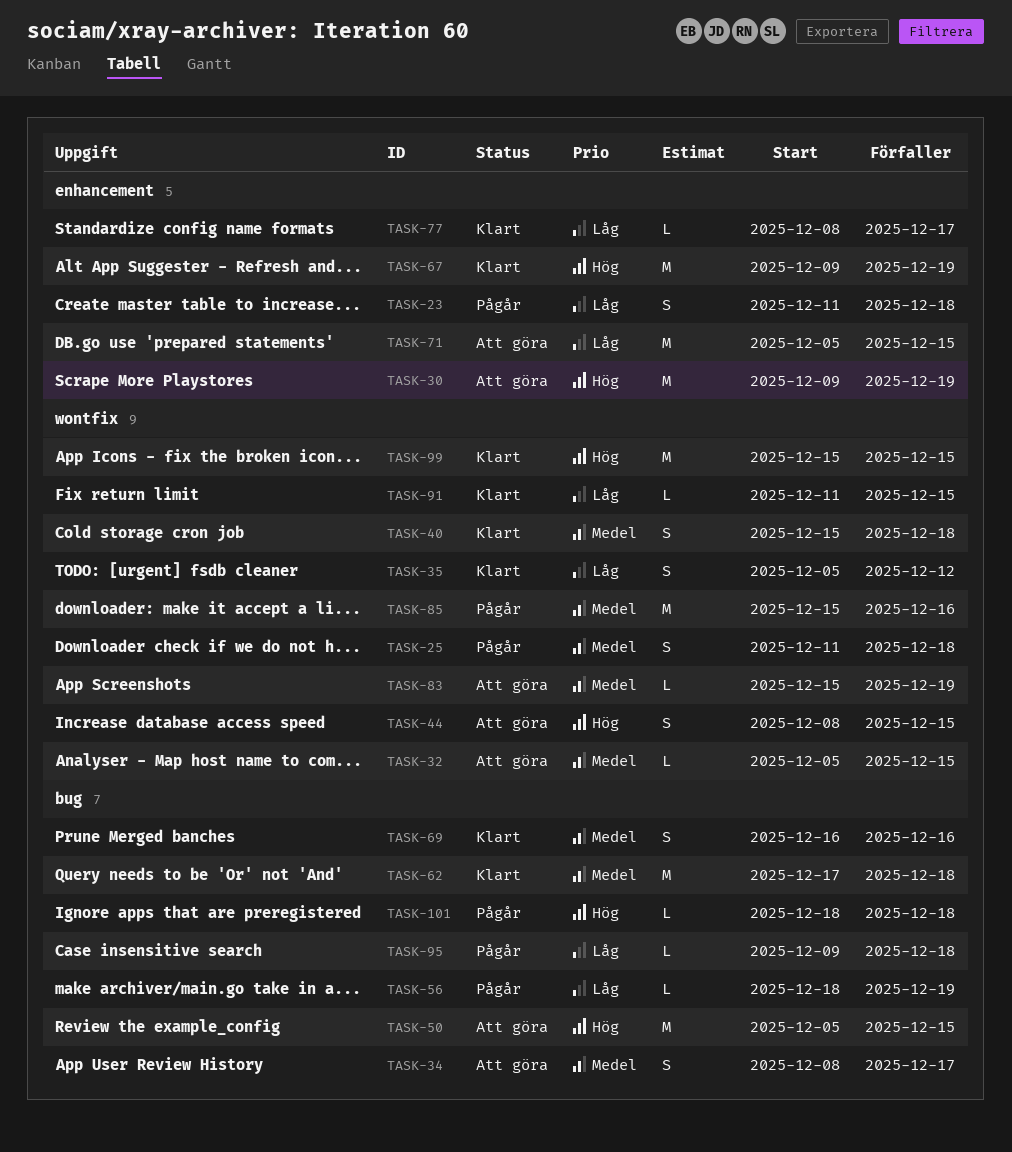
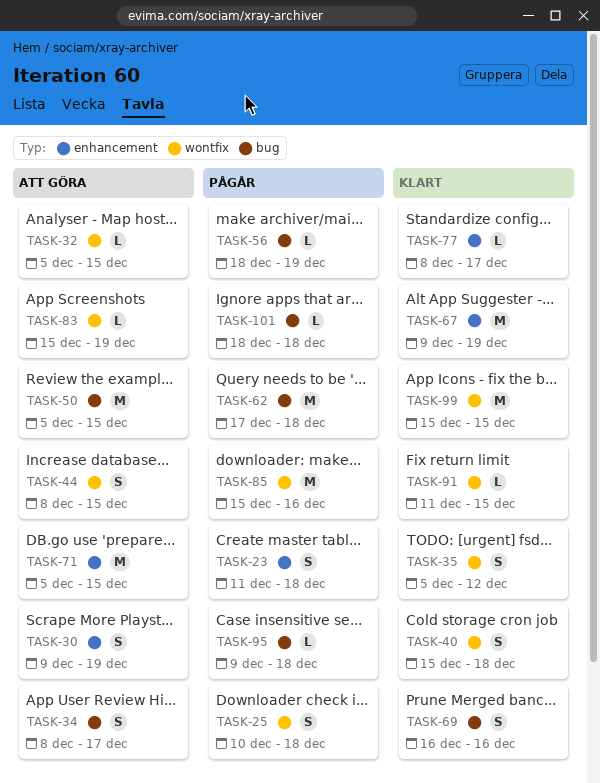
TASK-25, start: Dec 11 -> Dec 10
TASK-30, estimate: M -> S
TASK-62, status: Klart -> Pågår

